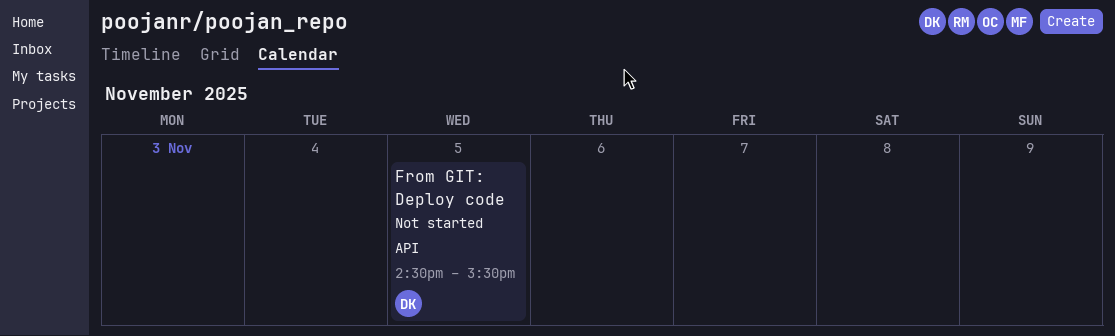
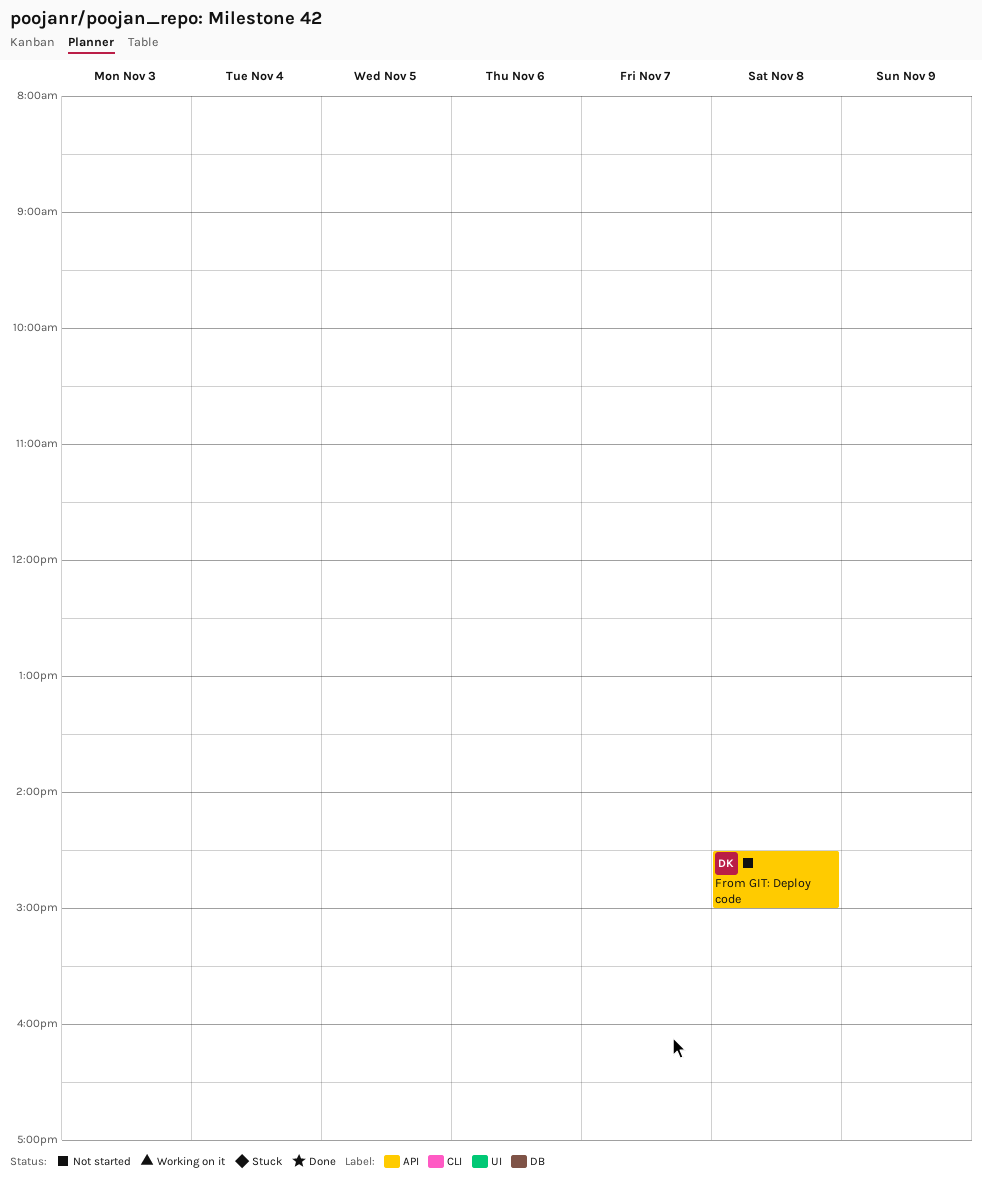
From GIT: Deploy code, day: Nov 5 -> Nov 8
From GIT: Deploy code, ends: 15:30 -> 15:00

